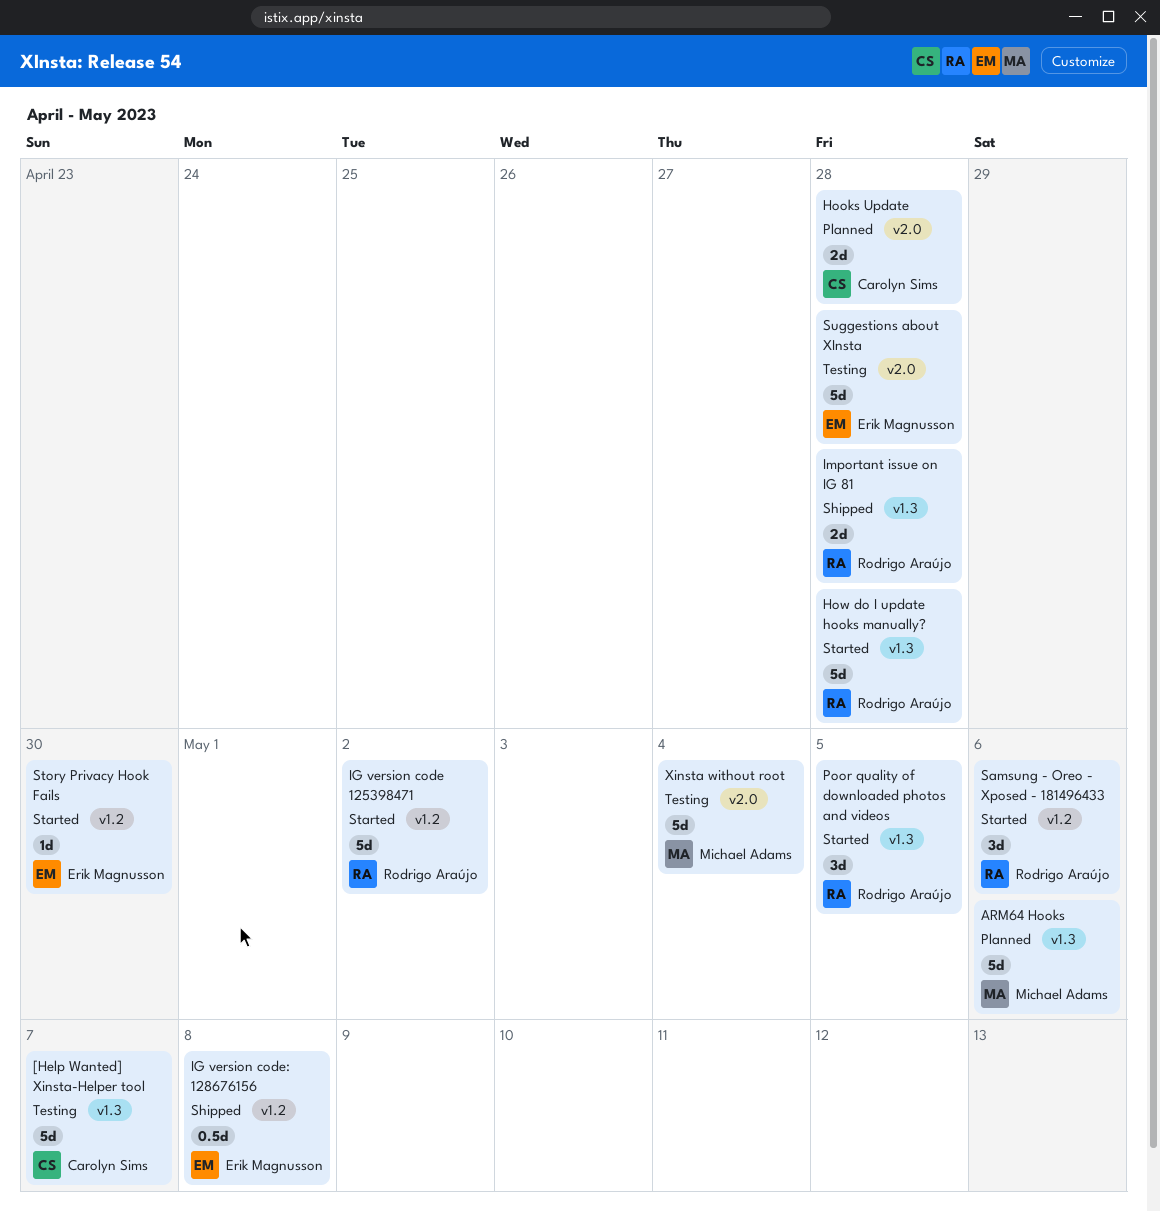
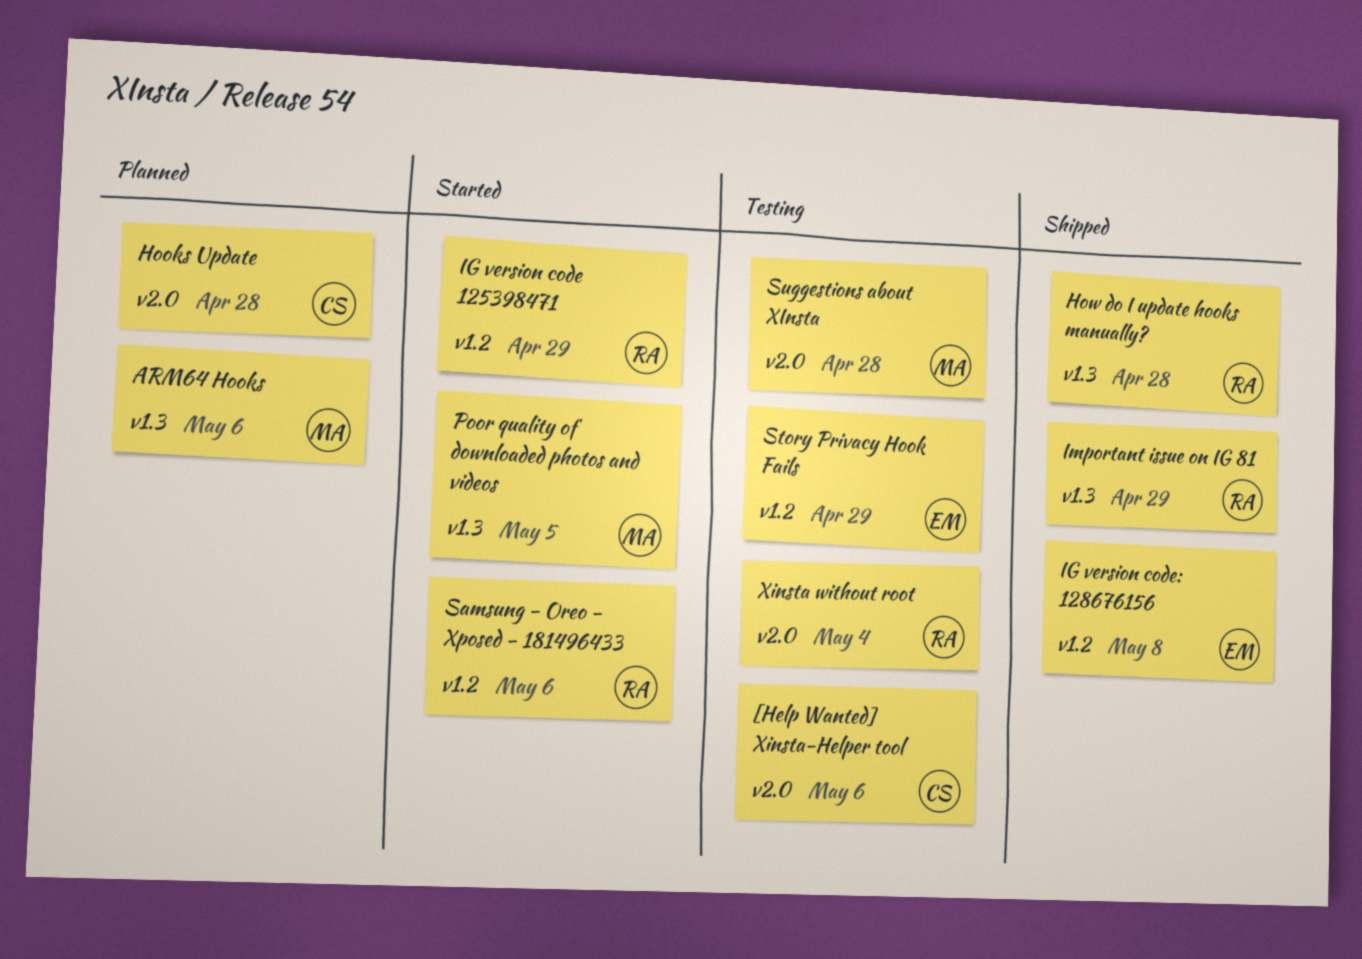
[Help Wanted] Xinsta-Helper tool, label: v1.3 -> v2.0
[Help Wanted] Xinsta-Helper tool, due: May 7 -> May 6
How do I update hooks manually?, status: Started -> Shipped
IG version code 125398471, due: May 2 -> Apr 29
Important issue on IG 81, due: Apr 28 -> Apr 29
Poor quality of downloaded photos and videos, owner: Rodrigo Araújo -> Michael Adams
Story Privacy Hook Fails, status: Started -> Testing
Story Privacy Hook Fails, due: Apr 30 -> Apr 29
Suggestions about XInsta, owner: Erik Magnusson -> Michael Adams
Xinsta without root, owner: Michael Adams -> Rodrigo Araújo

